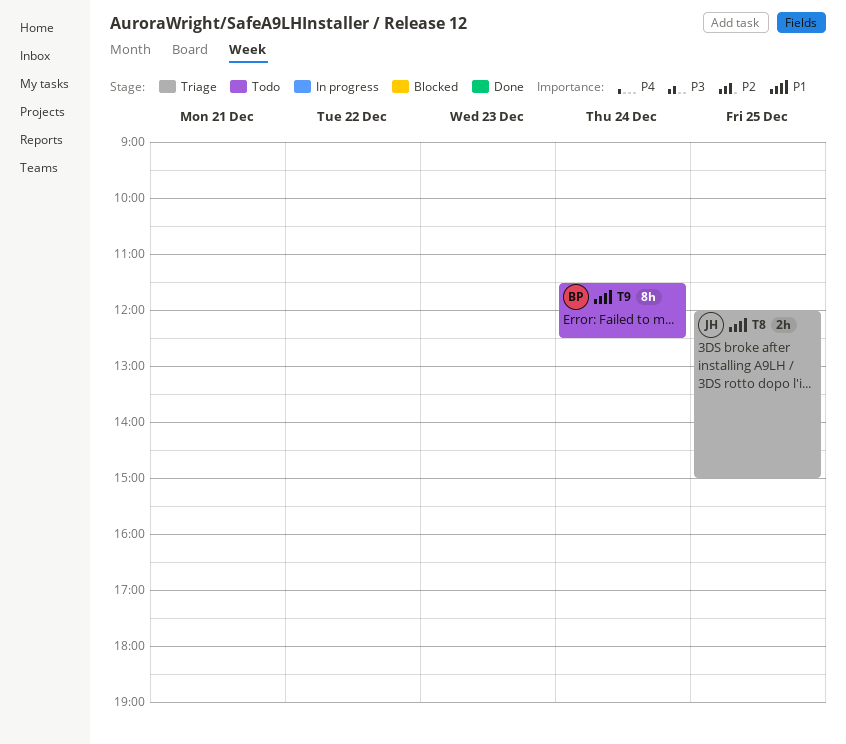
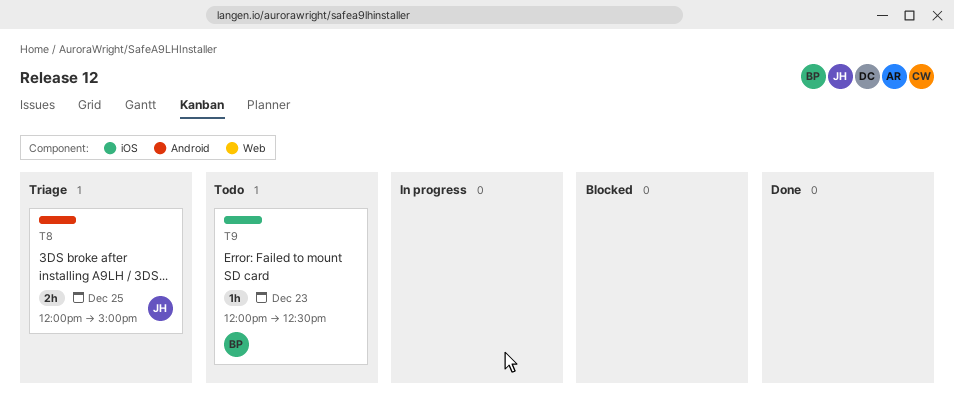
T9, estimate: 8h -> 1h
T9, day: Dec 24 -> Dec 23
T9, begins: 11:30 -> 12:00

